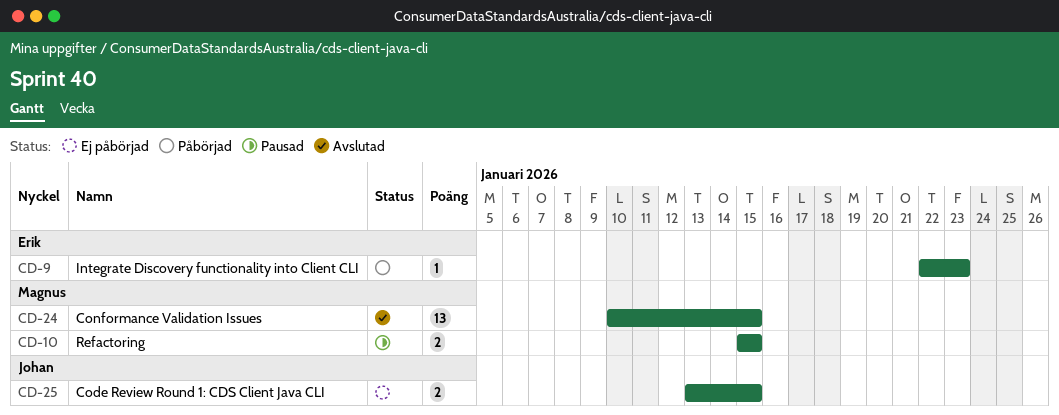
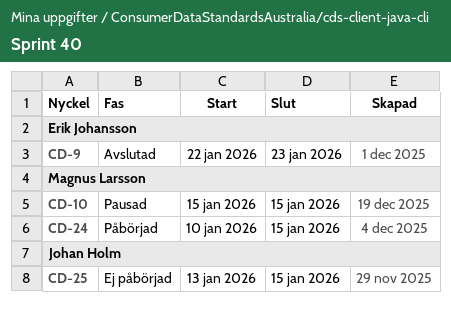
CD-9, status: Påbörjad -> Avslutad
CD-24, status: Avslutad -> Påbörjad

